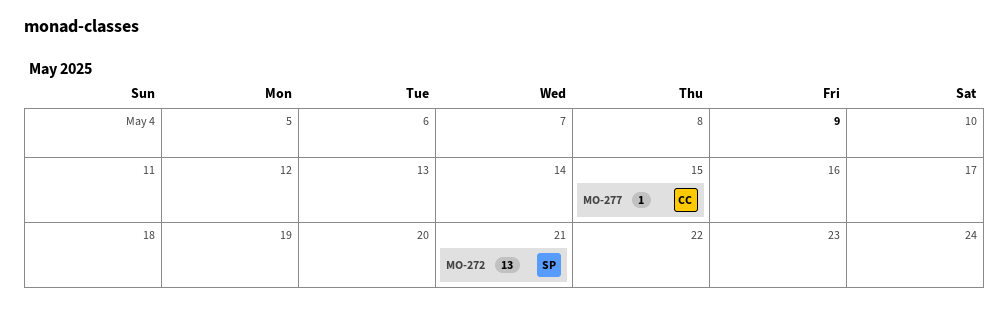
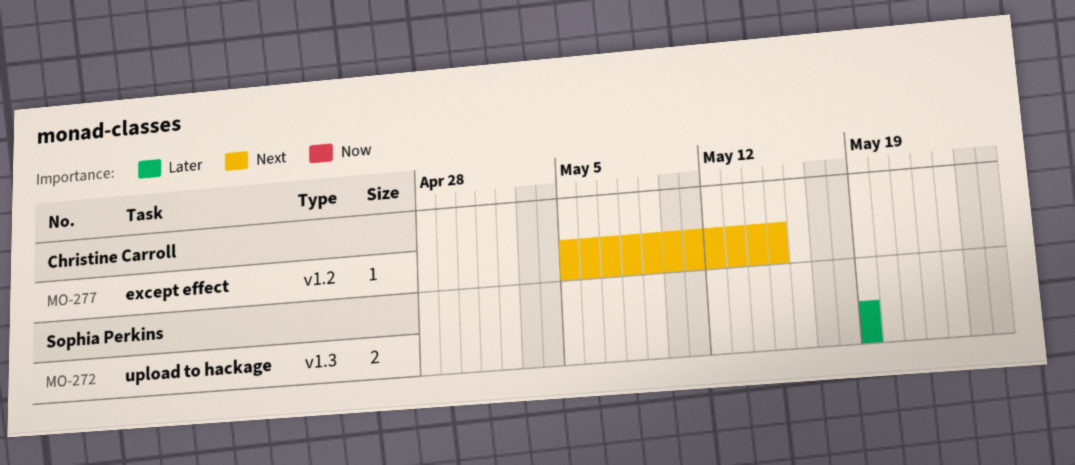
MO-272, estimate: 13 -> 2
MO-272, due: May 21 -> May 19

